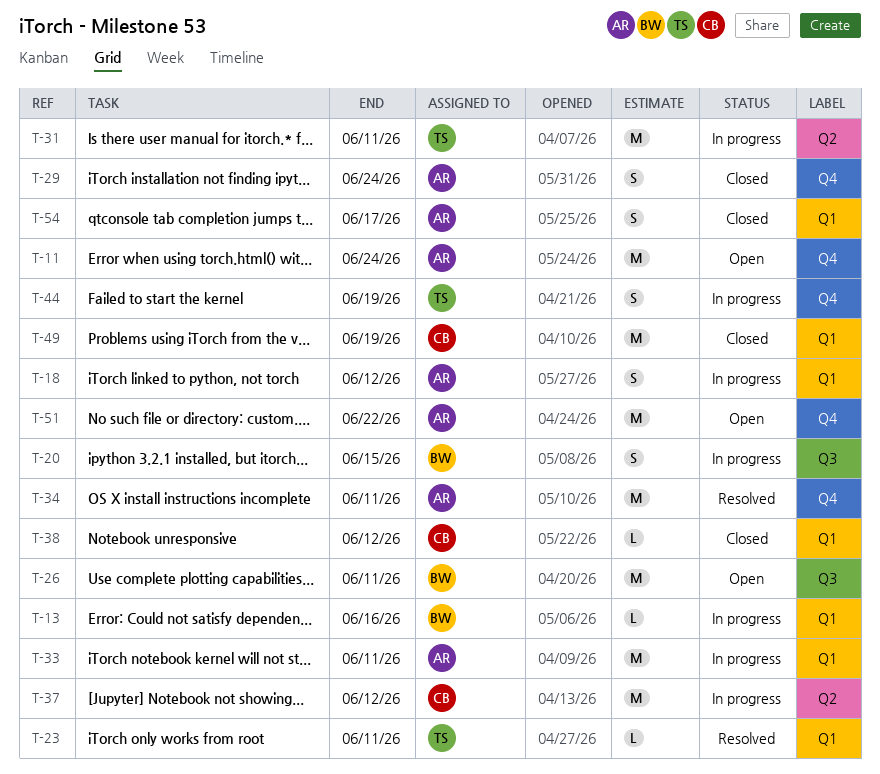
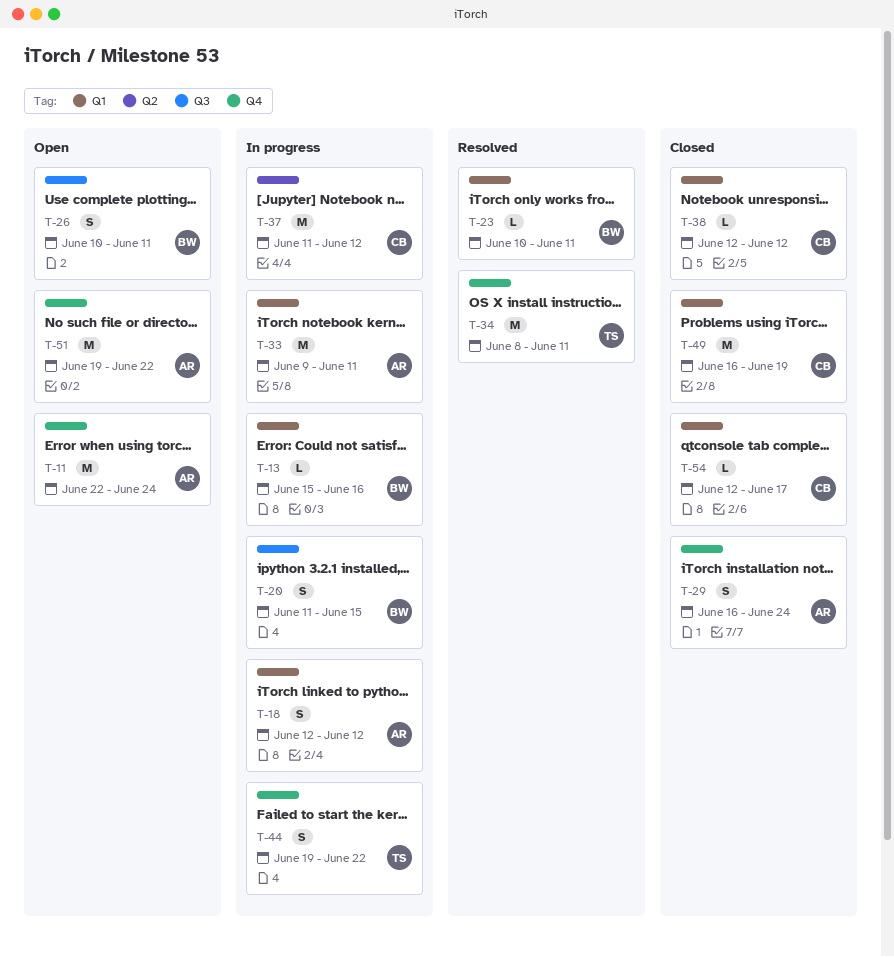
T-23, owner: TS -> BW
T-26, estimate: M -> S
T-31: present -> none
T-34, owner: AR -> TS
T-44, due: Jun 19 -> Jun 22
T-54, owner: AR -> CB
T-54, estimate: S -> L

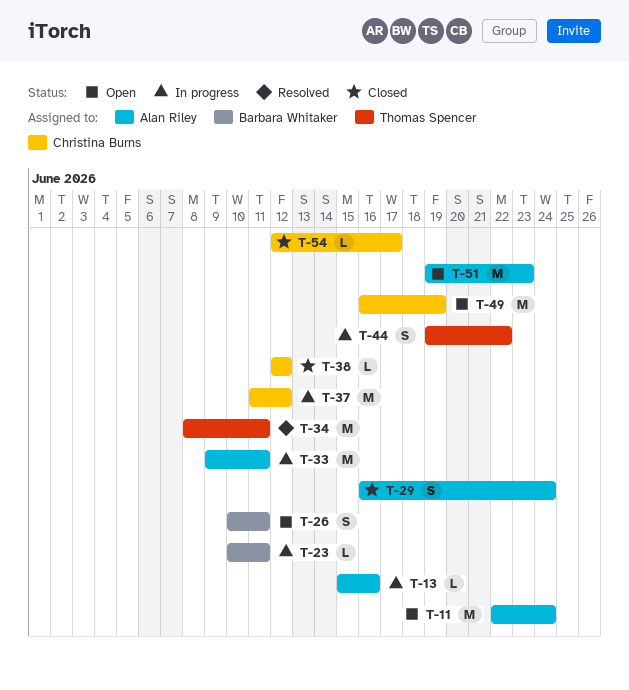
T-13, owner: Barbara Whitaker -> Alan Riley
T-18: present -> none
T-20: present -> none
T-23, status: Resolved -> In progress
T-49, status: Closed -> Open
T-51, due: Jun 22 -> Jun 23

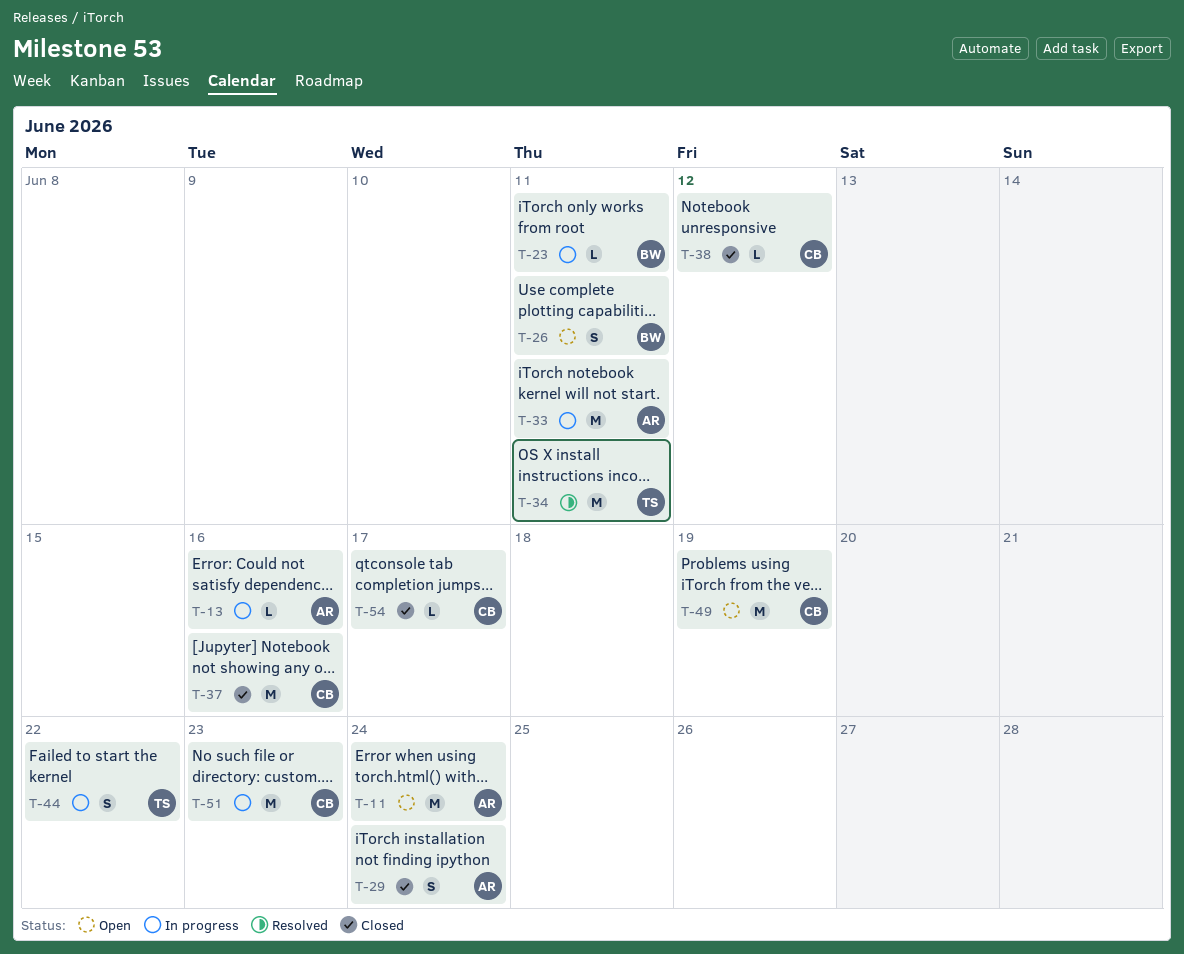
T-37, status: In progress -> Closed
T-37, due: Jun 12 -> Jun 16
T-51, status: Open -> In progress
T-51, owner: Alan Riley -> Christina Burns

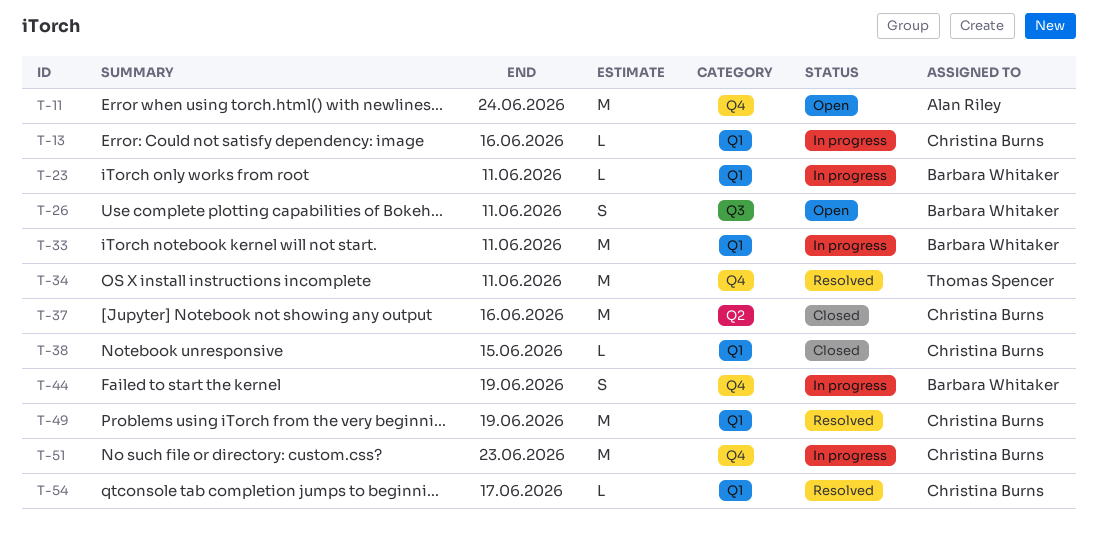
T-13, owner: Alan Riley -> Christina Burns
T-29: present -> none
T-33, owner: Alan Riley -> Barbara Whitaker
T-38, due: Jun 12 -> Jun 15
T-44, owner: Thomas Spencer -> Barbara Whitaker
T-44, due: Jun 22 -> Jun 19
T-49, status: Open -> Resolved
T-54, status: Closed -> Resolved

